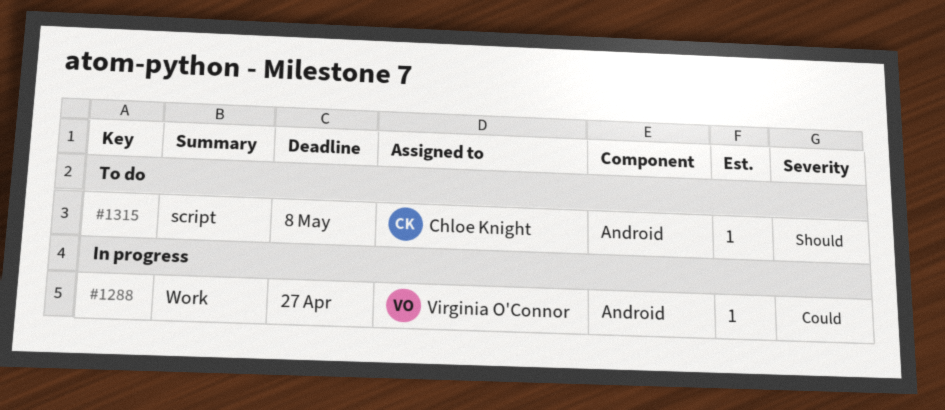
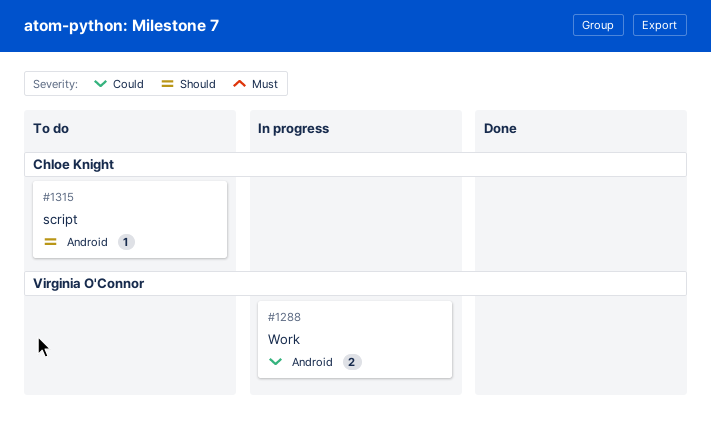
#1288, estimate: 1 -> 2

